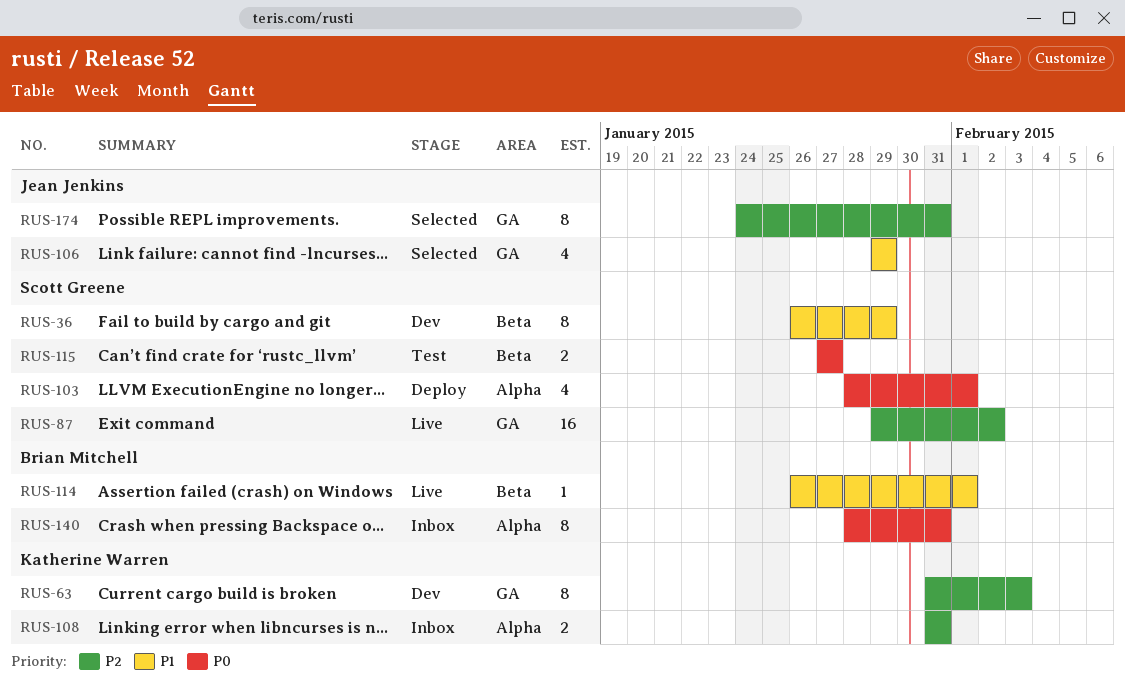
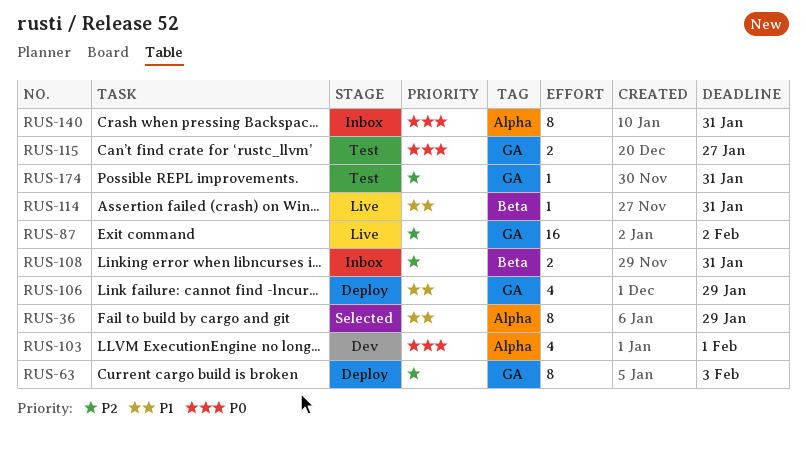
RUS-36, status: Dev -> Selected
RUS-36, label: Beta -> Alpha
RUS-63, status: Dev -> Deploy
RUS-103, status: Deploy -> Dev
RUS-106, status: Selected -> Deploy
RUS-108, label: Alpha -> Beta
RUS-114, due: Feb 1 -> Jan 31
RUS-115, label: Beta -> GA
RUS-174, status: Selected -> Test
RUS-174, estimate: 8 -> 1

